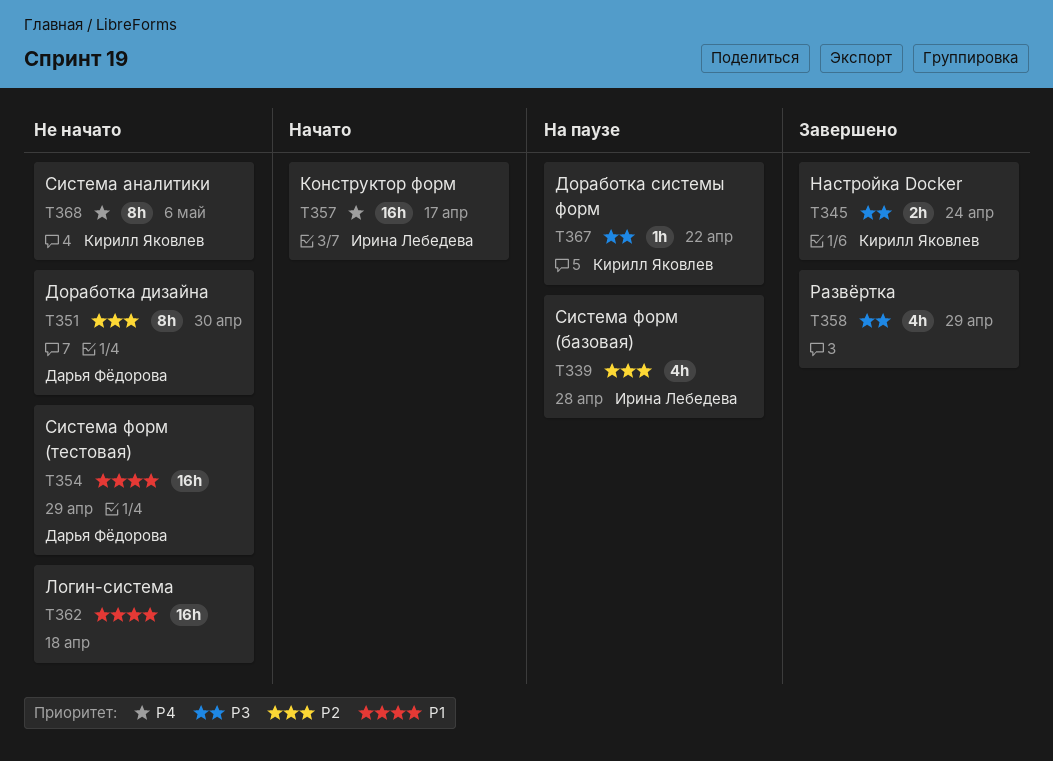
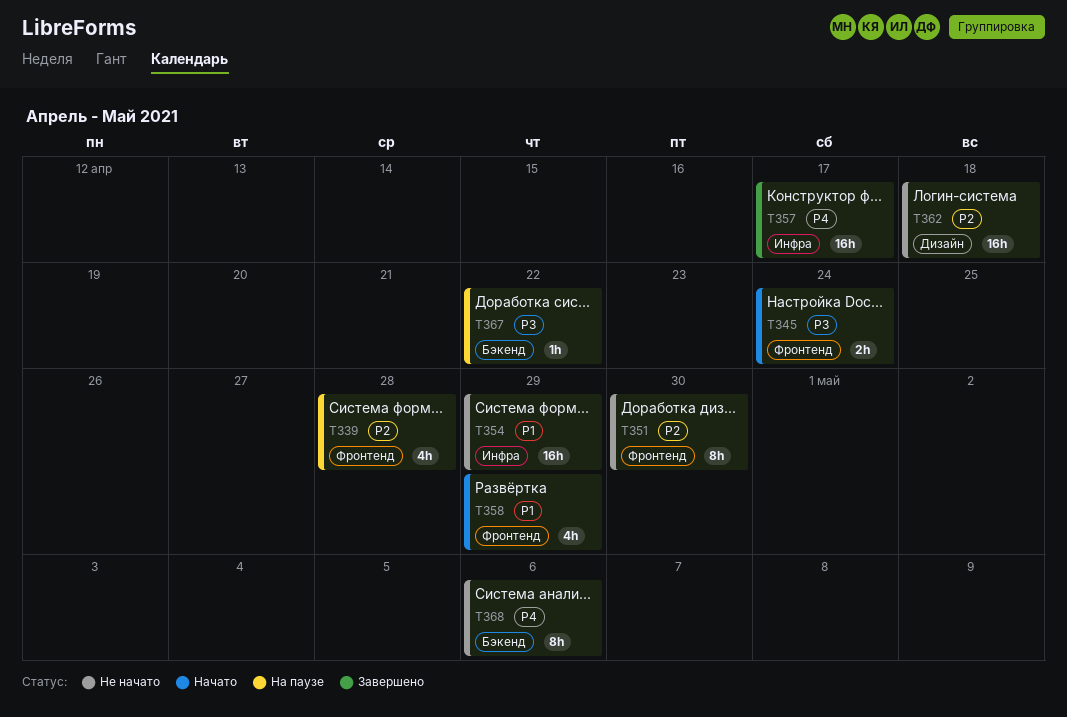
T345, status: Завершено -> Начато
T357, status: Начато -> Завершено
T358, status: Завершено -> Начато
T358, priority: P3 -> P1
T362, priority: P1 -> P2

